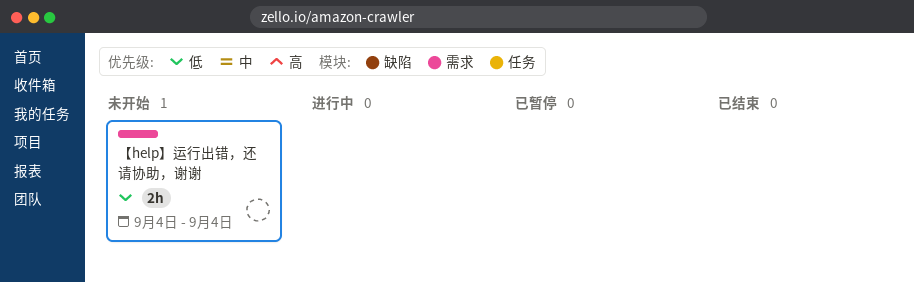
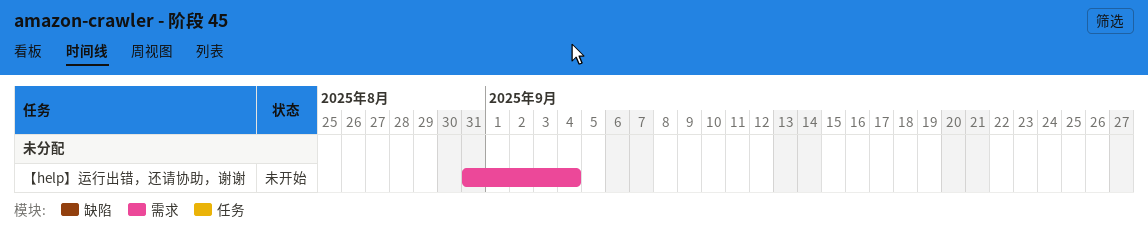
【help】运行出错，还请协助，谢谢, start: Sep 4 -> Aug 31

